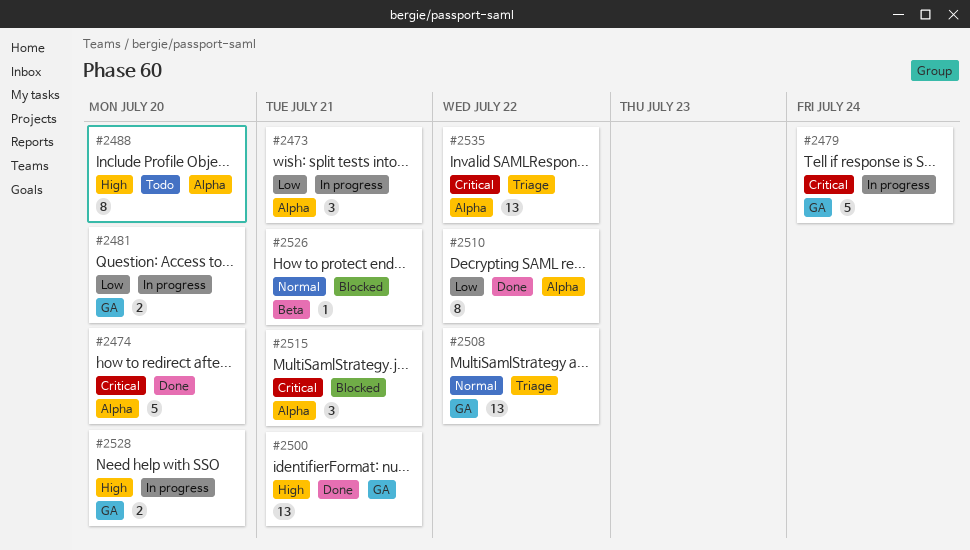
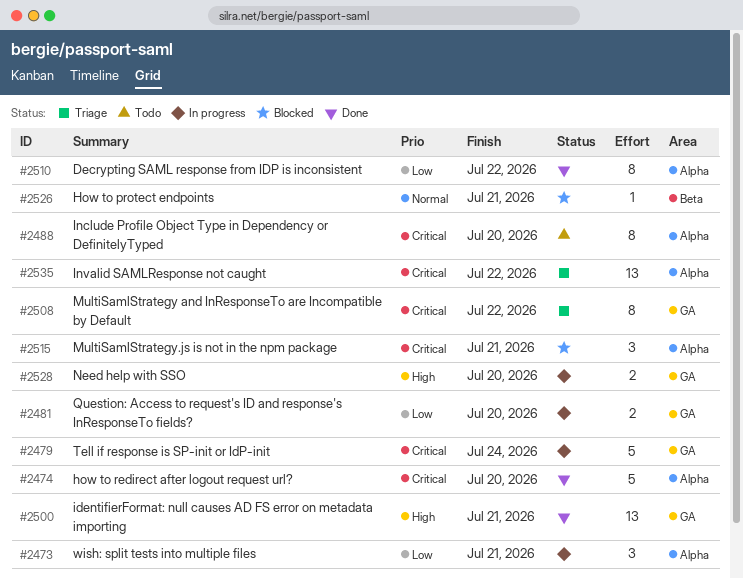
#2488, priority: High -> Critical
#2508, priority: Normal -> Critical
#2508, estimate: 13 -> 8

